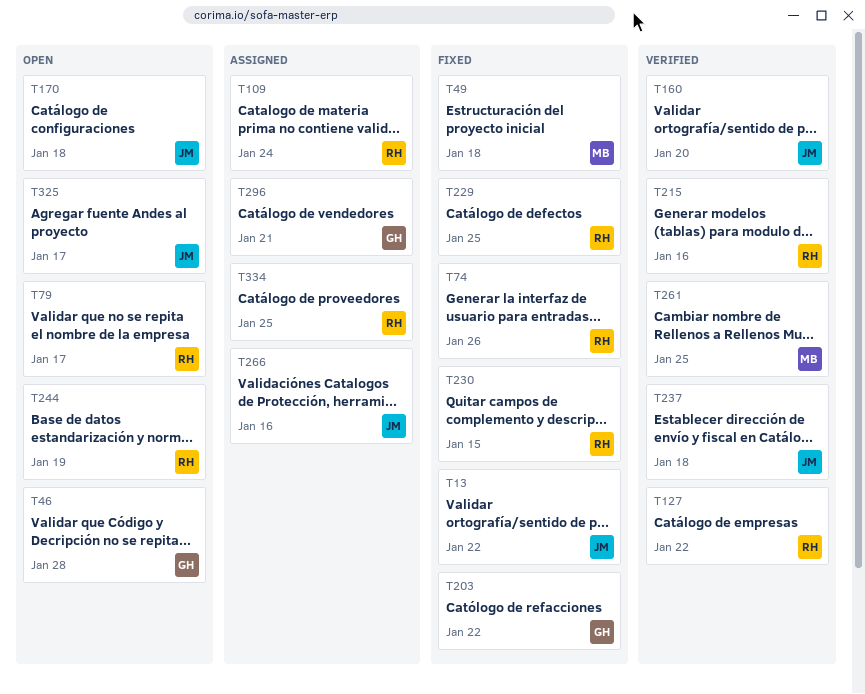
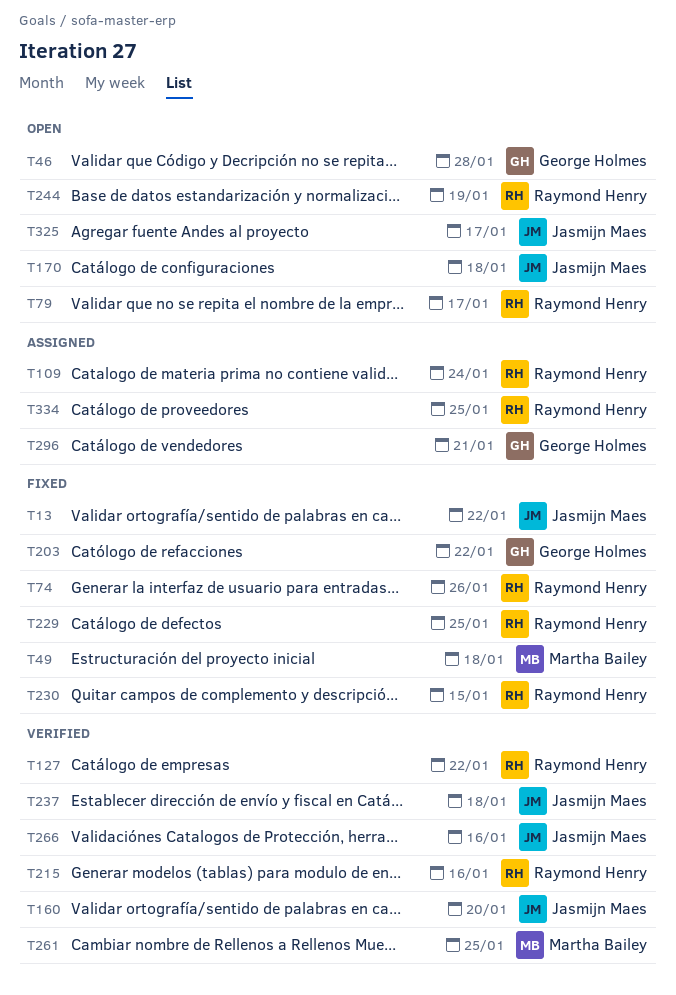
T266, status: Assigned -> Verified

